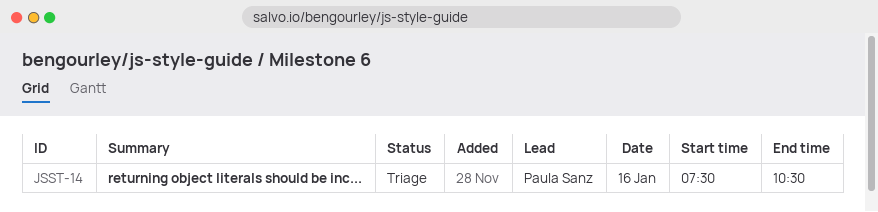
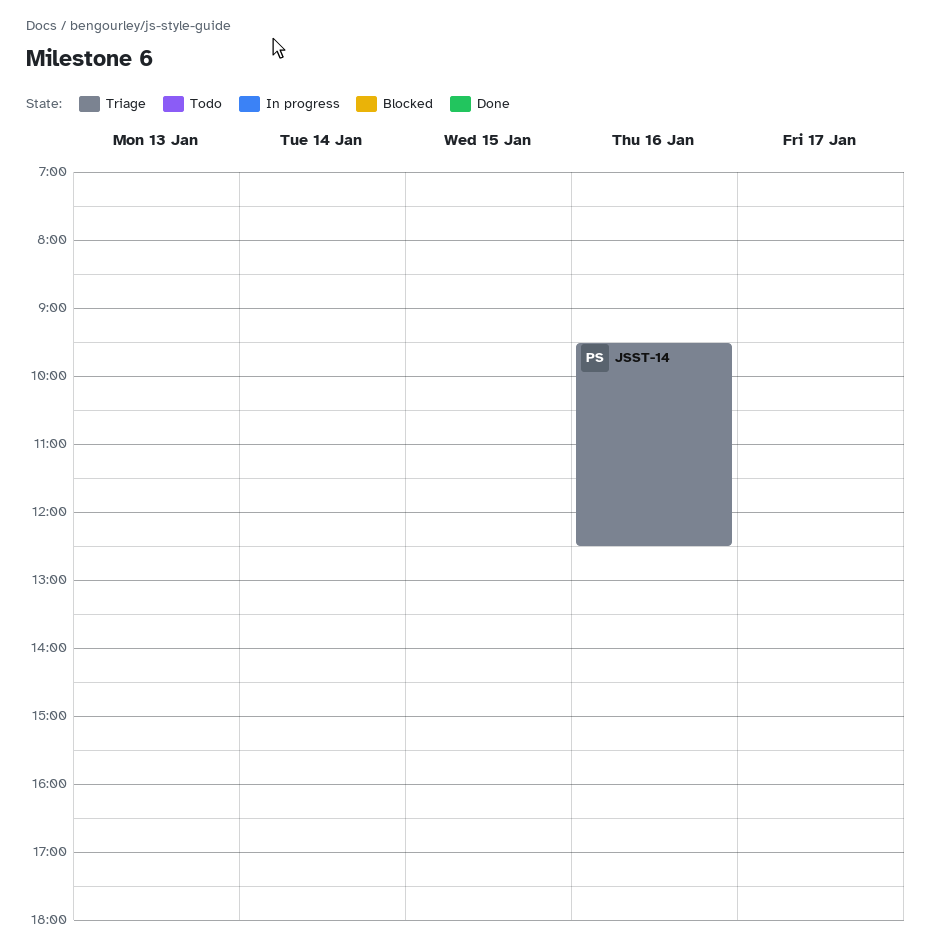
JSST-14, begins: 07:30 -> 09:30
JSST-14, ends: 10:30 -> 12:30

